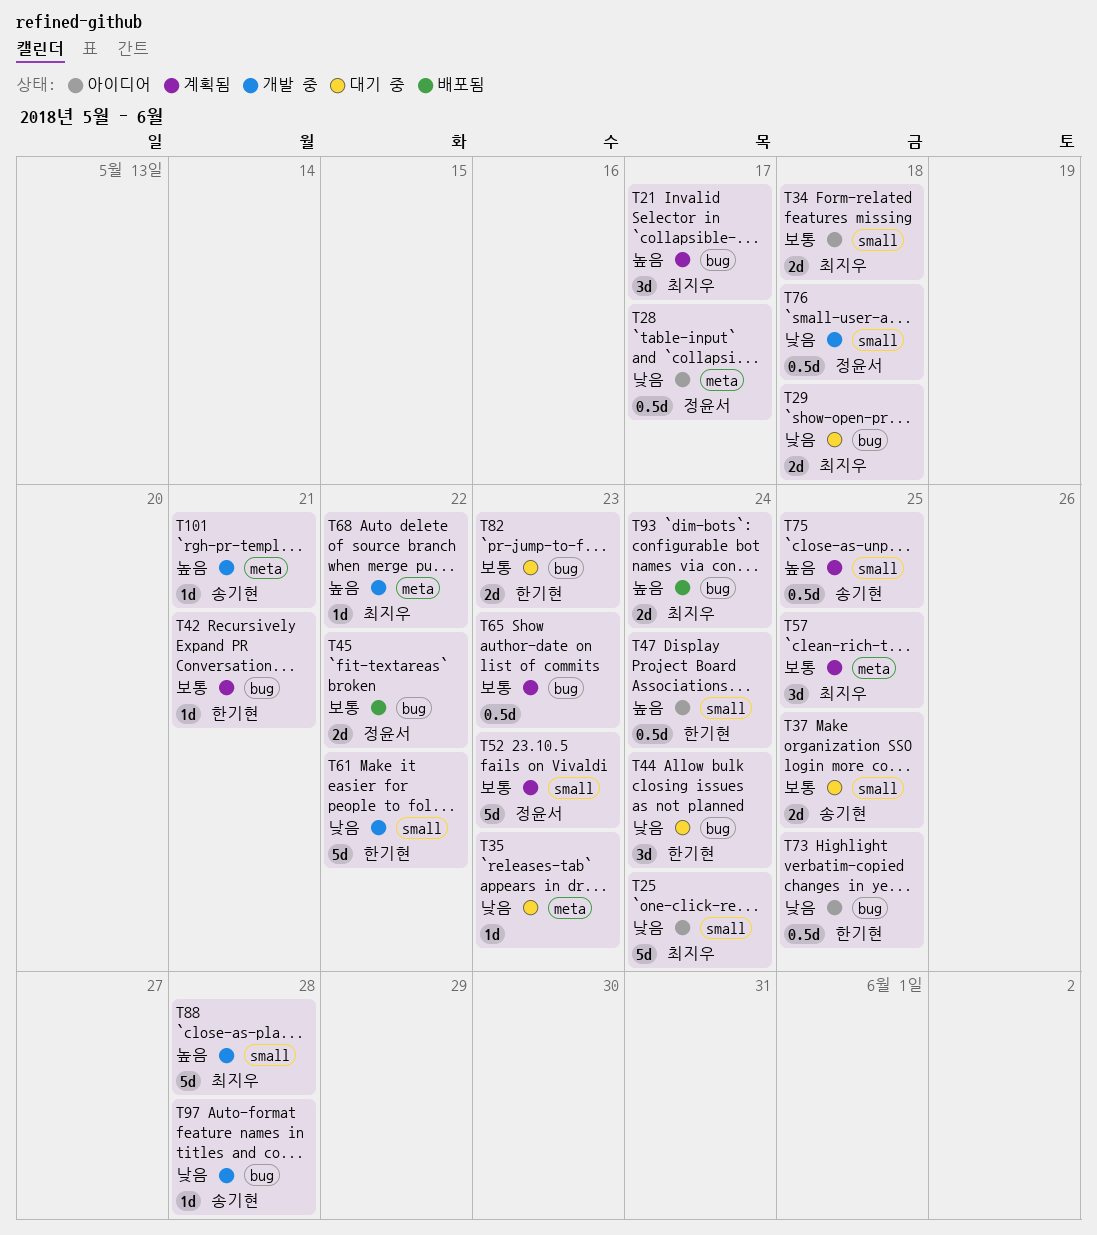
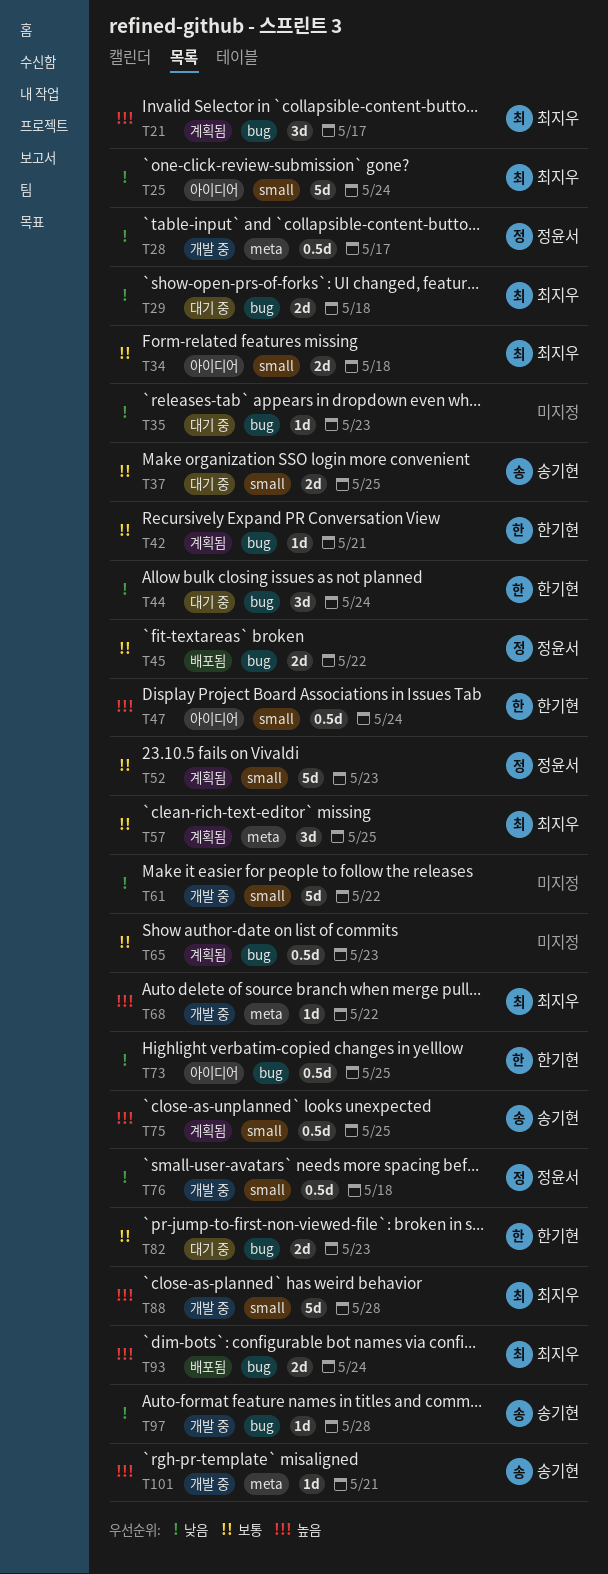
T28, status: 아이디어 -> 개발 중
T35, label: meta -> bug
T61, owner: 한기현 -> none

